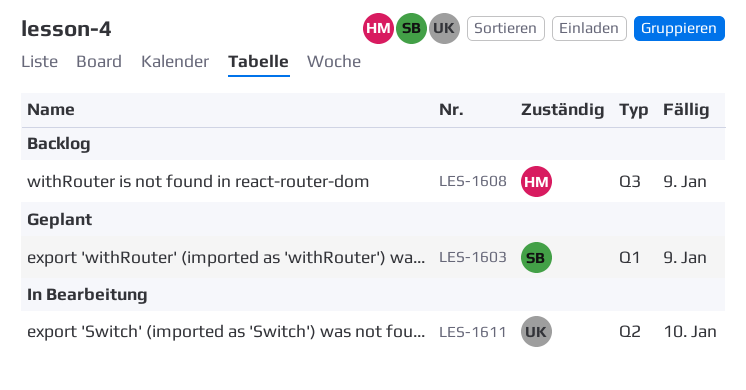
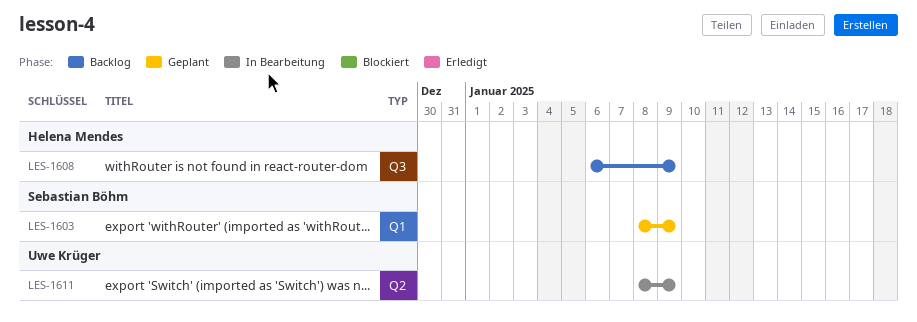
LES-1611, due: Jan 10 -> Jan 9

